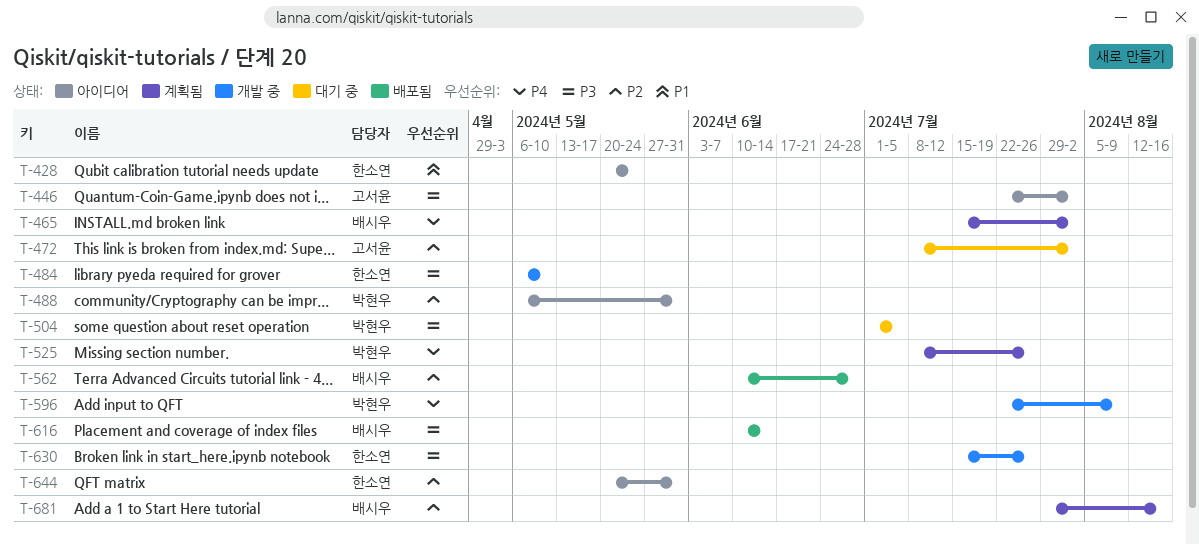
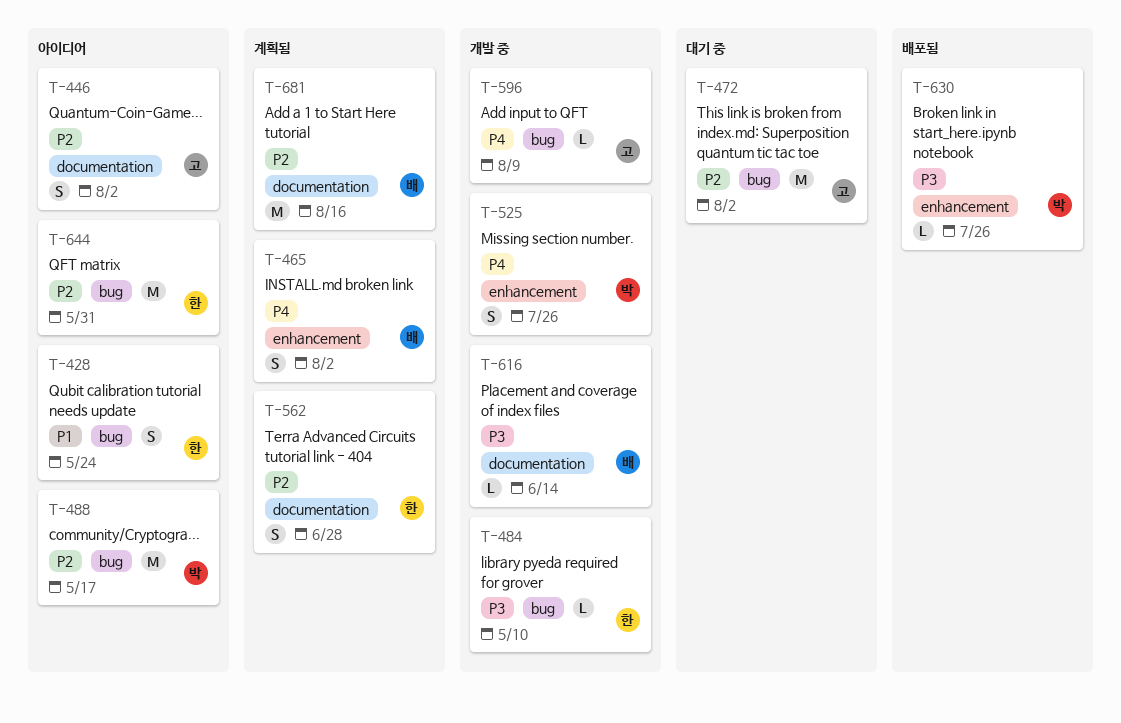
T-446, priority: P3 -> P2
T-488, due: May 31 -> May 17
T-504: present -> none
T-525, status: 계획됨 -> 개발 중
T-562, status: 배포됨 -> 계획됨
T-562, owner: 배시우 -> 한소연
T-596, owner: 박현우 -> 고서윤
T-616, status: 배포됨 -> 개발 중
T-630, status: 개발 중 -> 배포됨
T-630, owner: 한소연 -> 박현우

